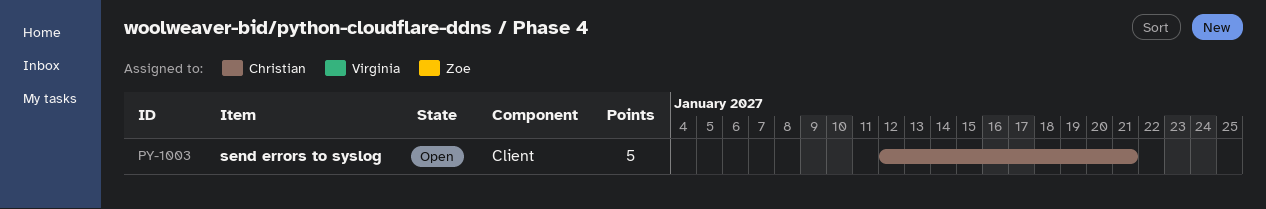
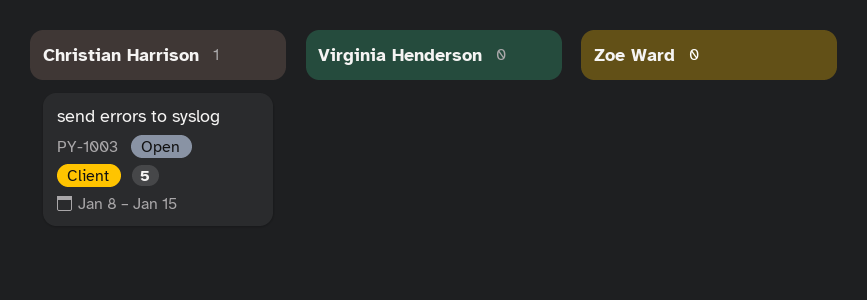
PY-1003, start: Jan 12 -> Jan 8
PY-1003, due: Jan 21 -> Jan 15

